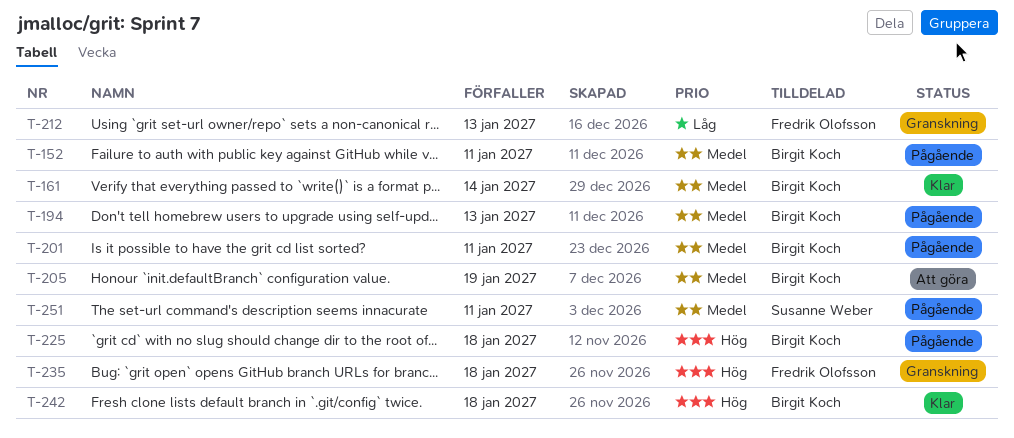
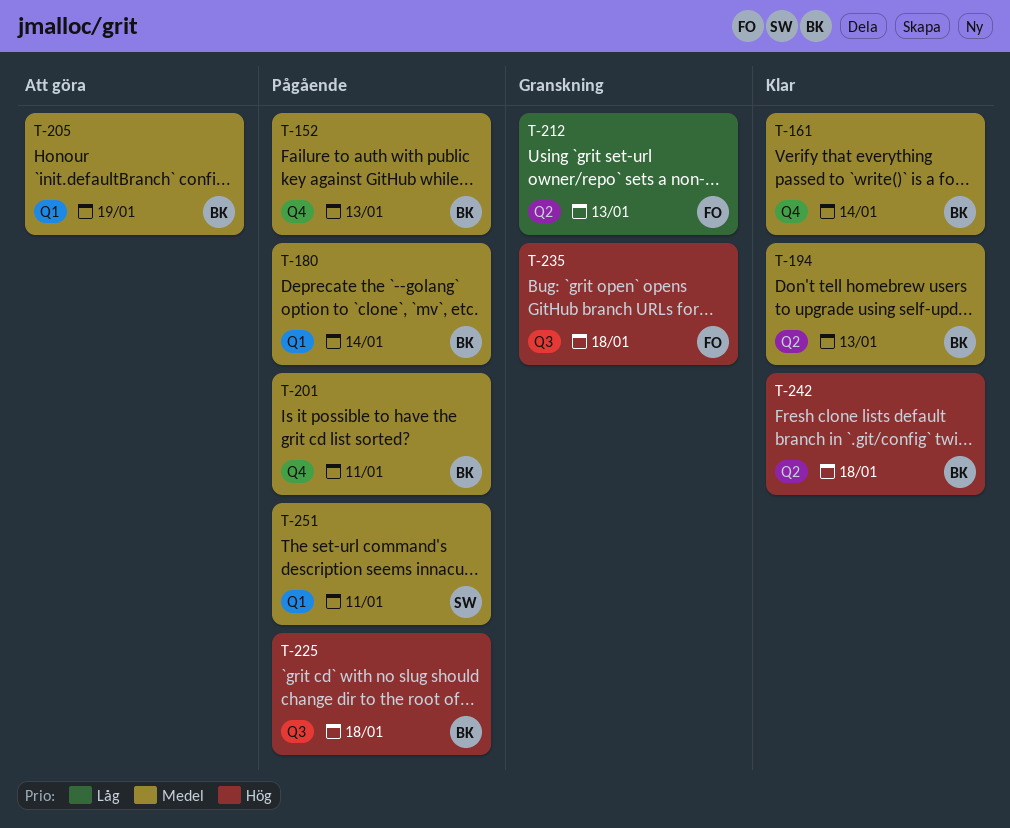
T-152, due: Jan 11 -> Jan 13
T-180: none -> present
T-194, status: Pågående -> Klar

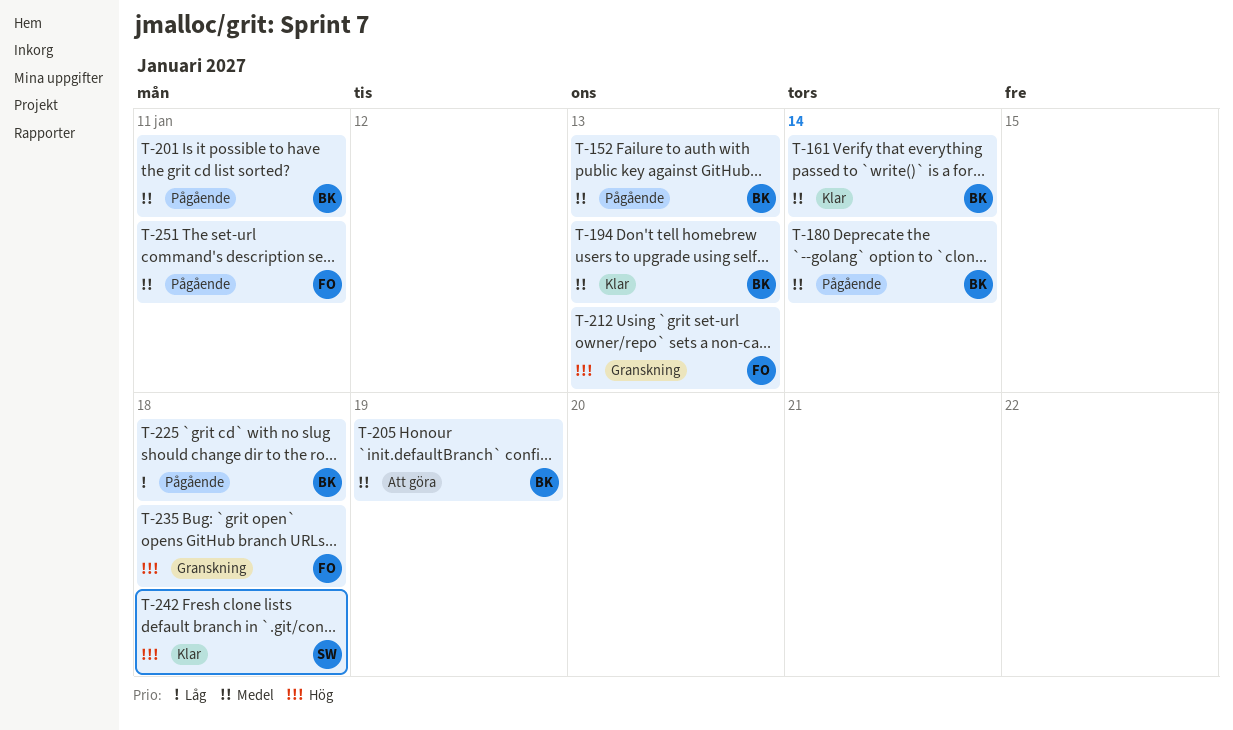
T-212, priority: Låg -> Hög
T-225, priority: Hög -> Låg
T-242, owner: BK -> SW
T-251, owner: SW -> FO

